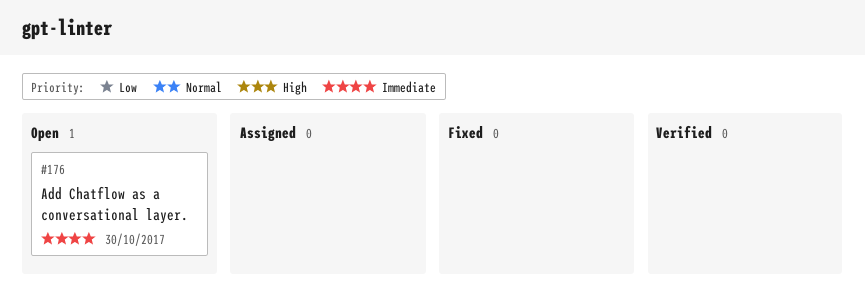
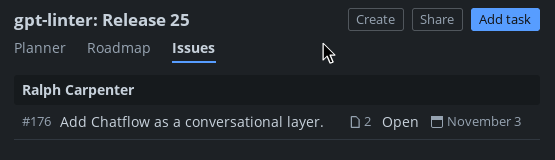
#176, due: Oct 30 -> Nov 3

